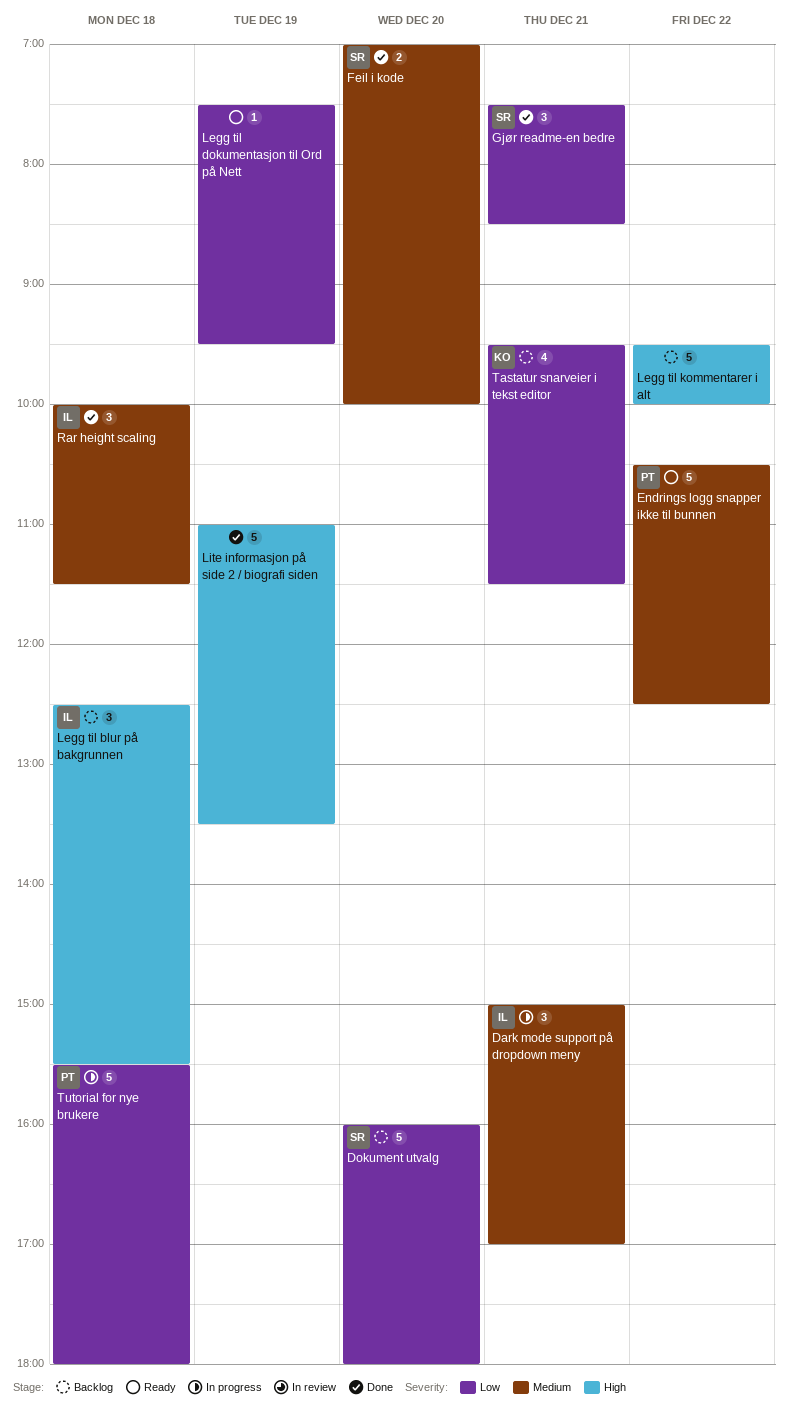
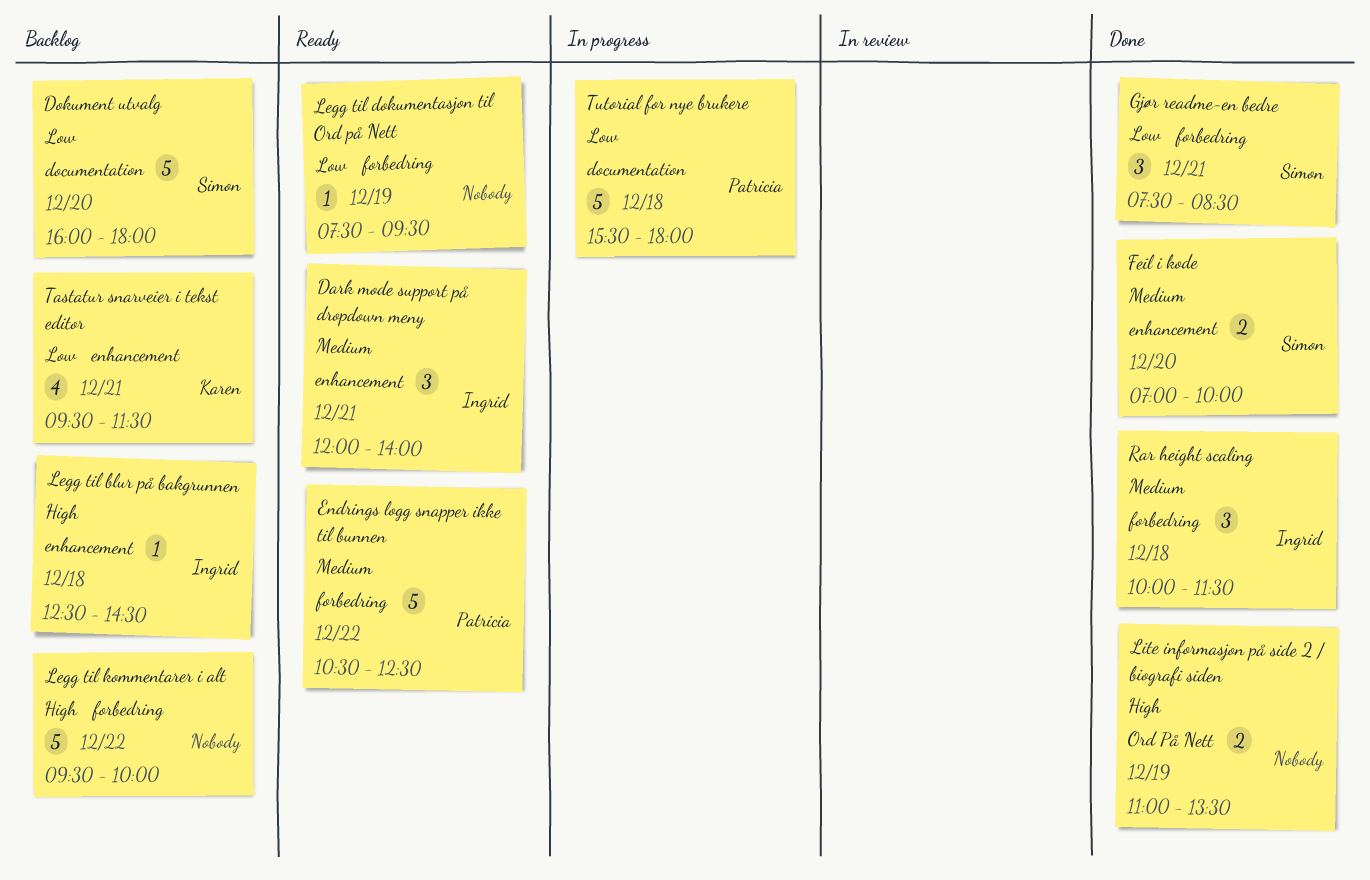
Dark mode support på dropdown meny, status: In progress -> Ready
Dark mode support på dropdown meny, begins: 15:00 -> 12:00
Dark mode support på dropdown meny, ends: 17:00 -> 14:00
Legg til blur på bakgrunnen, estimate: 3 -> 1
Legg til blur på bakgrunnen, ends: 15:30 -> 14:30
Lite informasjon på side 2 / biografi siden, estimate: 5 -> 2

